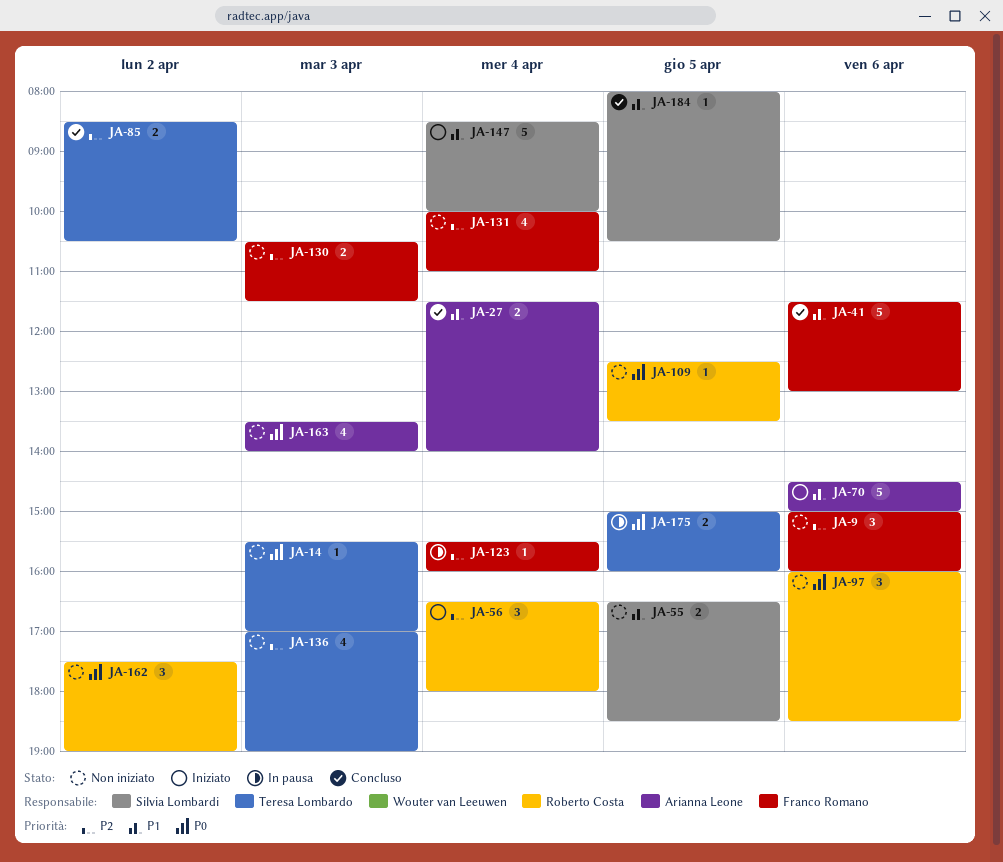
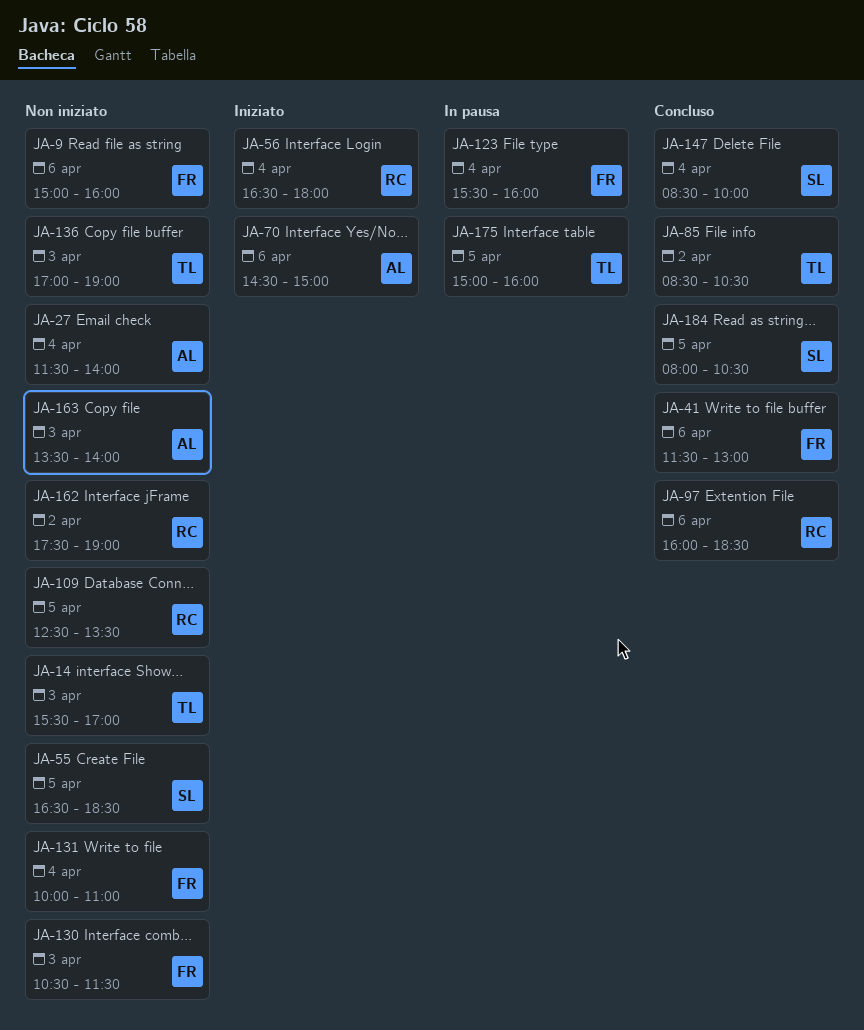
JA-27, status: Concluso -> Non iniziato
JA-97, status: Non iniziato -> Concluso
JA-147, status: Iniziato -> Concluso

